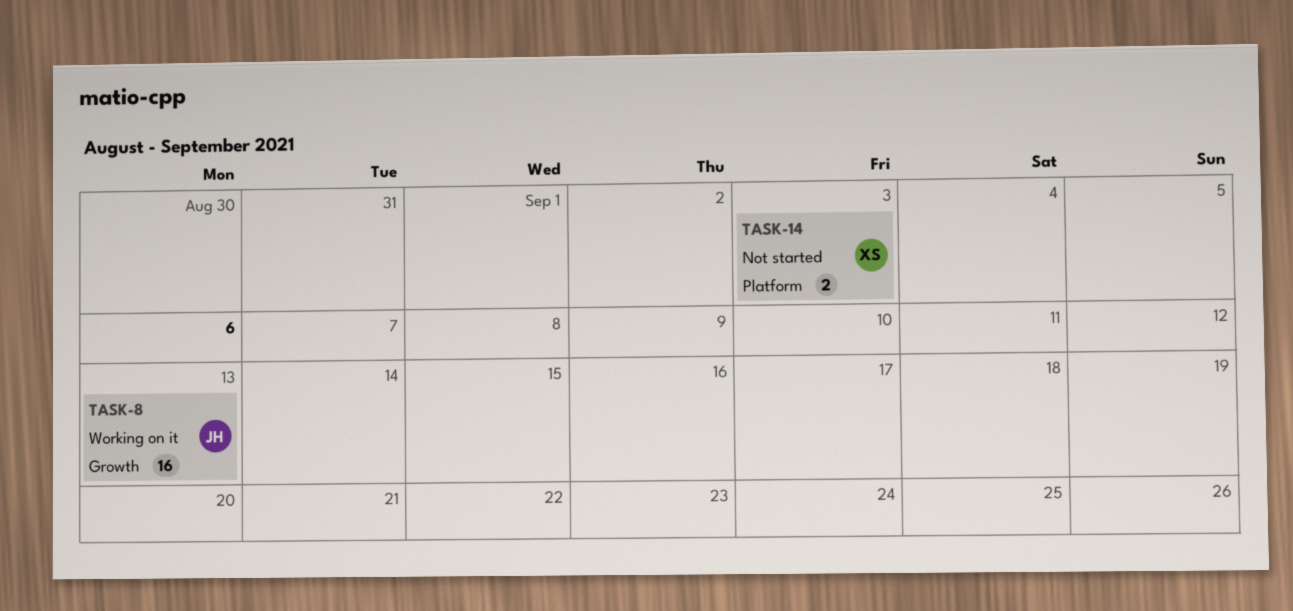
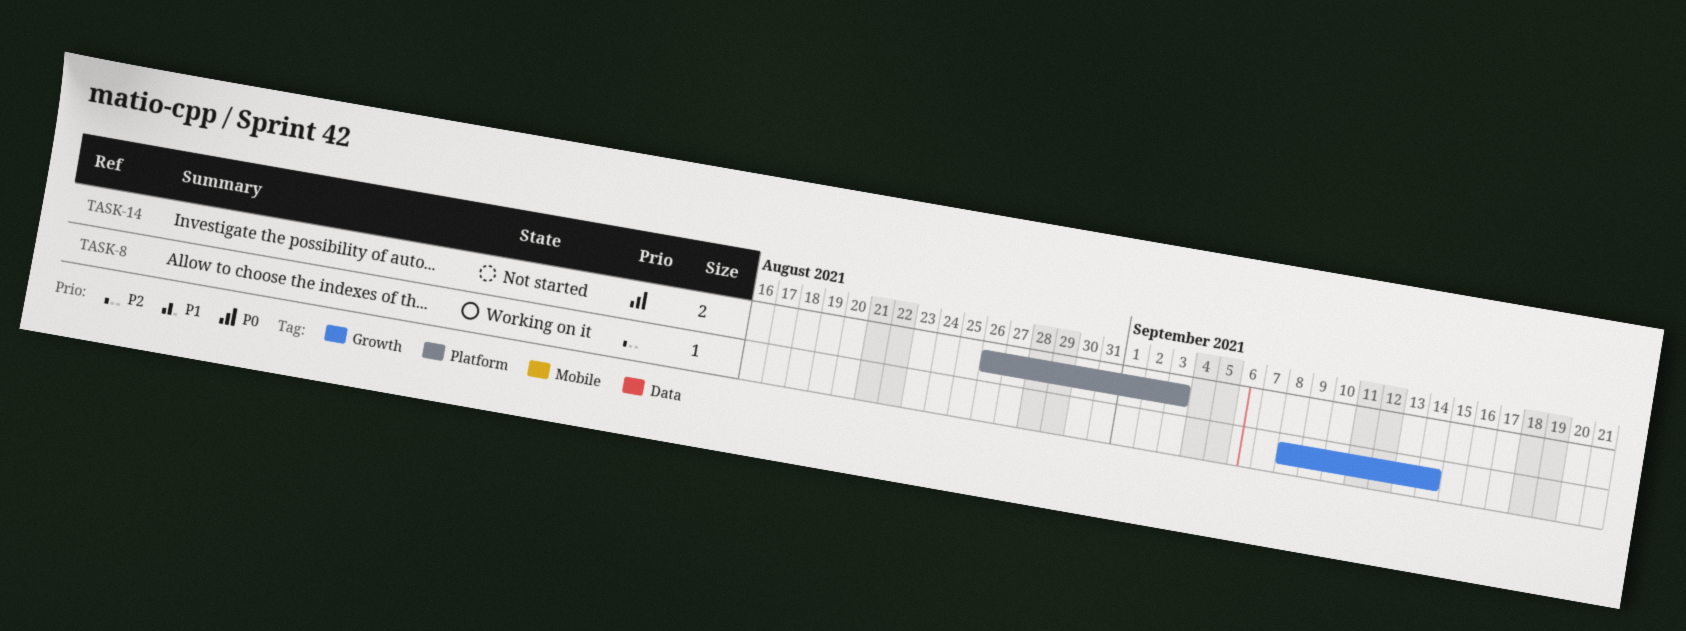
TASK-8, estimate: 16 -> 1
TASK-8, due: Sep 13 -> Sep 14

